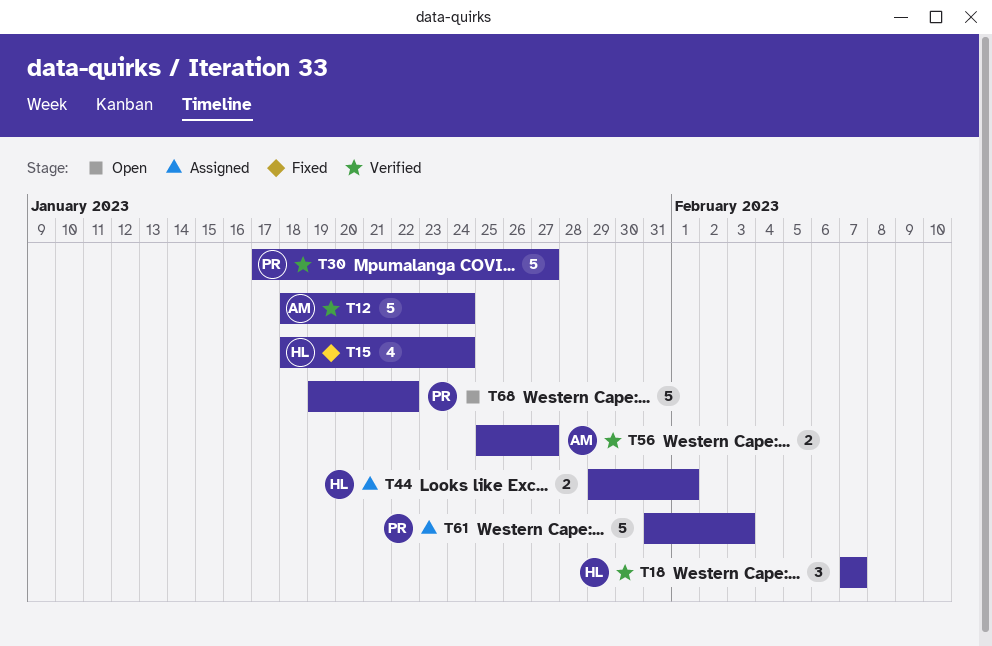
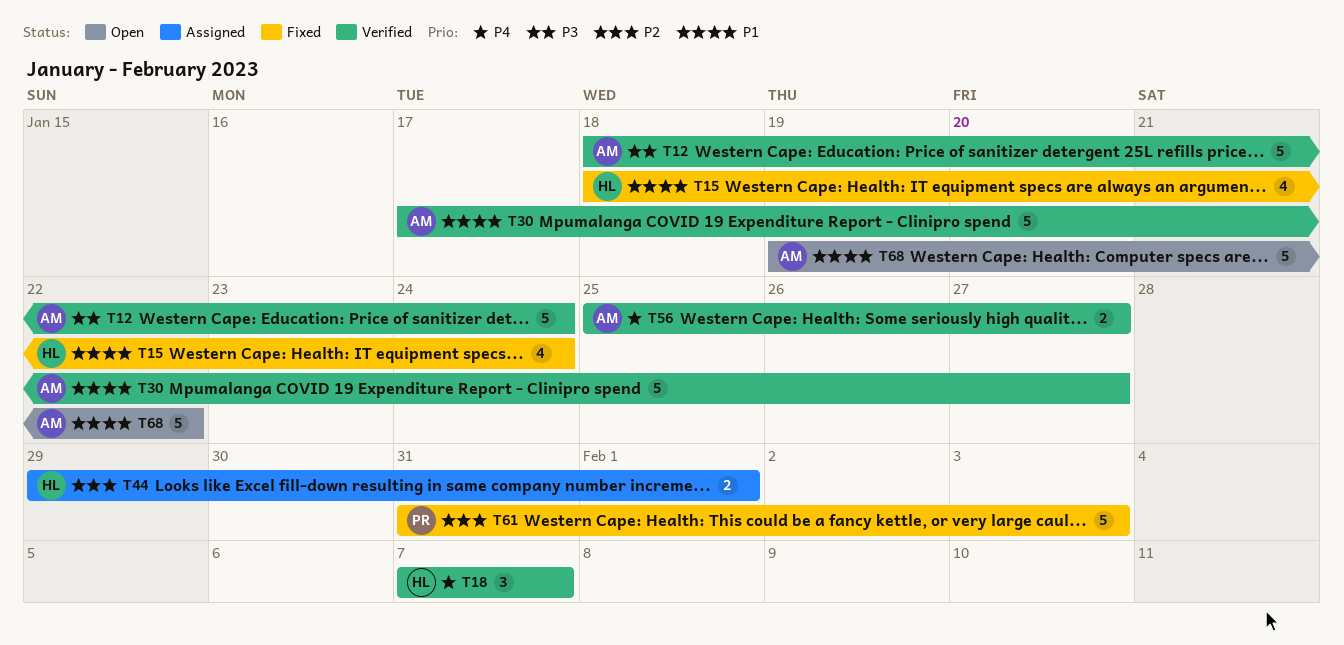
T30, owner: PR -> AM
T61, status: Assigned -> Fixed
T68, owner: PR -> AM

